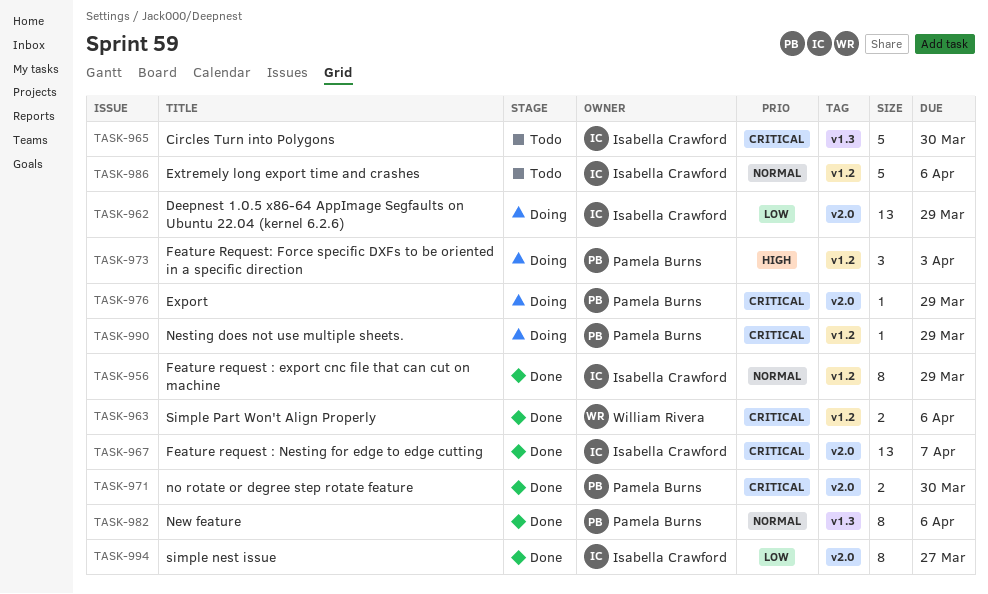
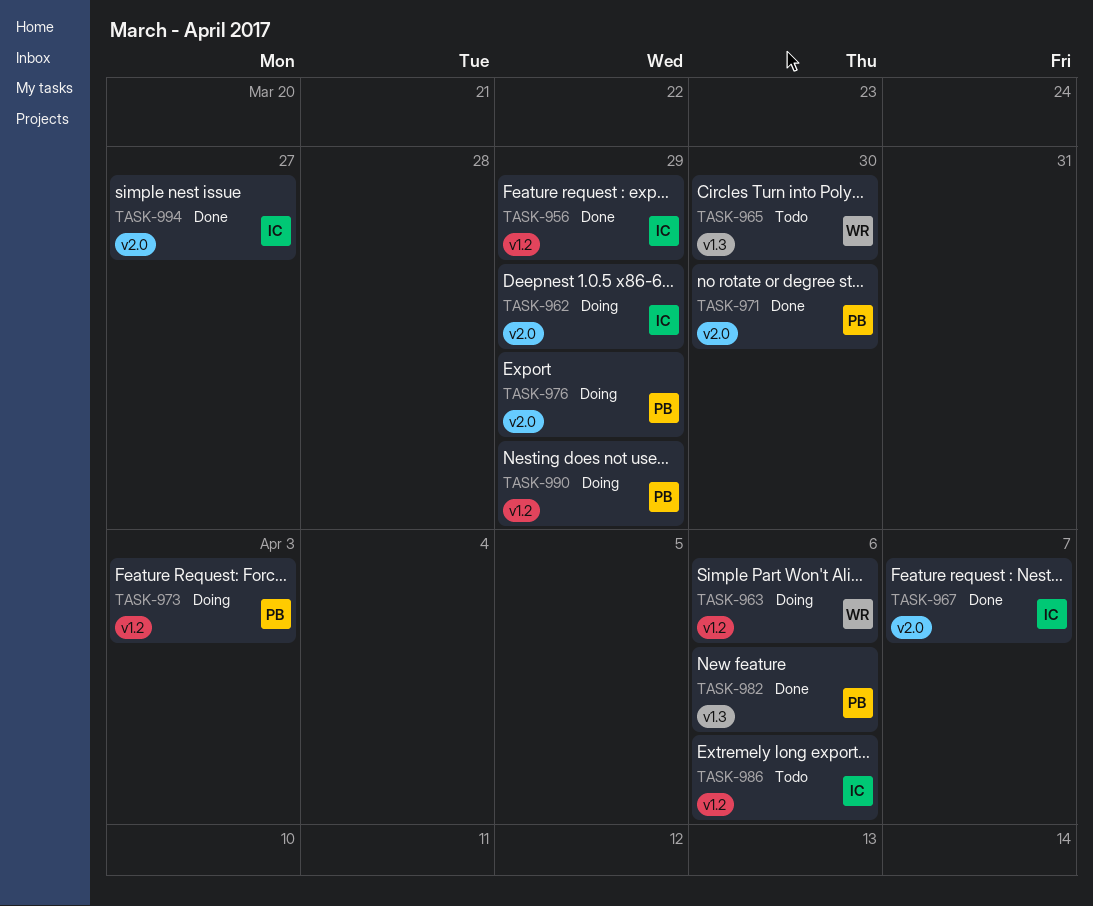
TASK-963, status: Done -> Doing
TASK-965, owner: Isabella Crawford -> William Rivera

